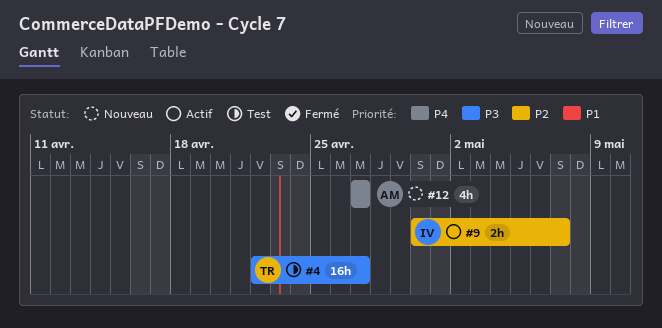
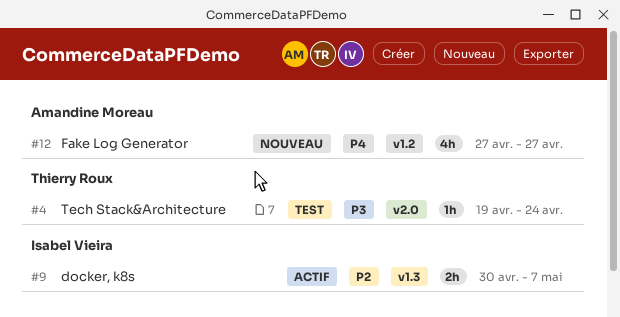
#4, estimate: 16h -> 1h
#4, start: Apr 22 -> Apr 19
#4, due: Apr 27 -> Apr 24

